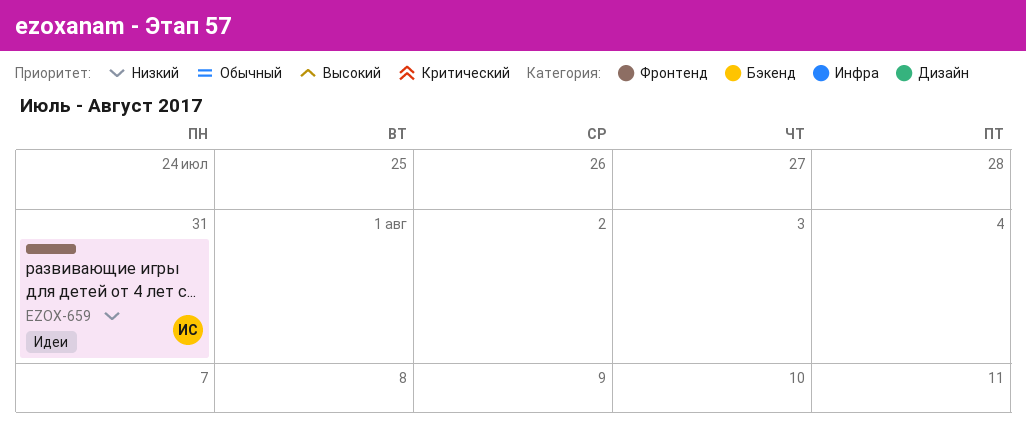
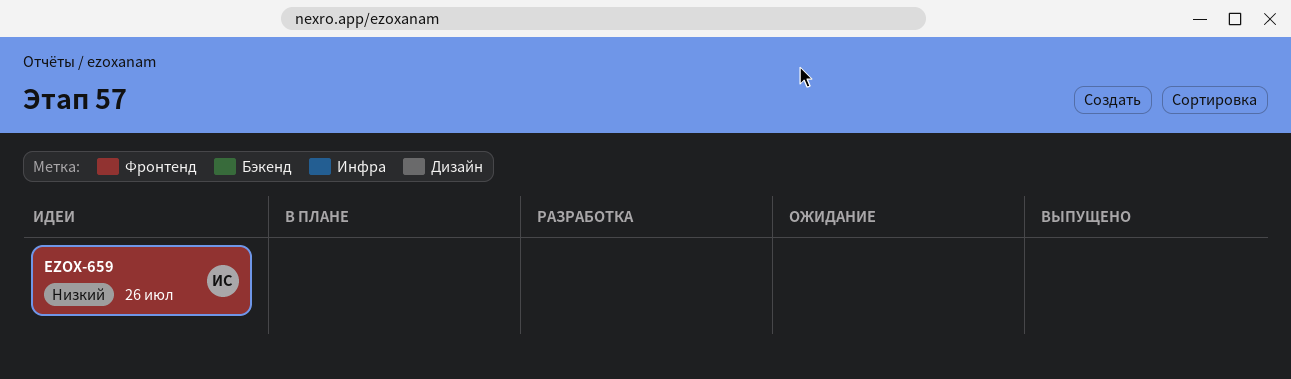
EZOX-659, due: Jul 31 -> Jul 26

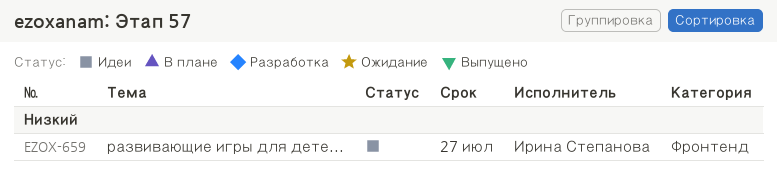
EZOX-659, due: Jul 26 -> Jul 27

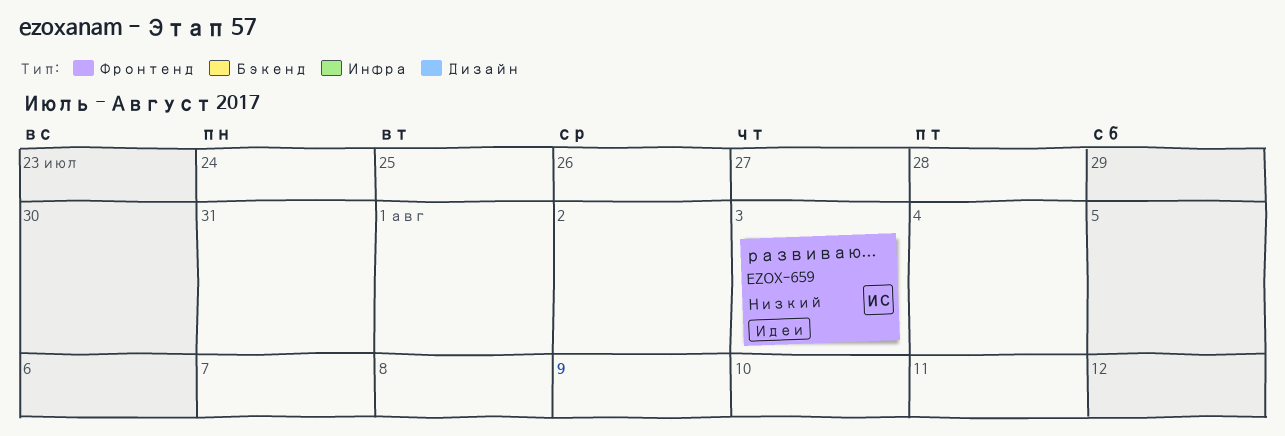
EZOX-659, due: Jul 27 -> Aug 3

